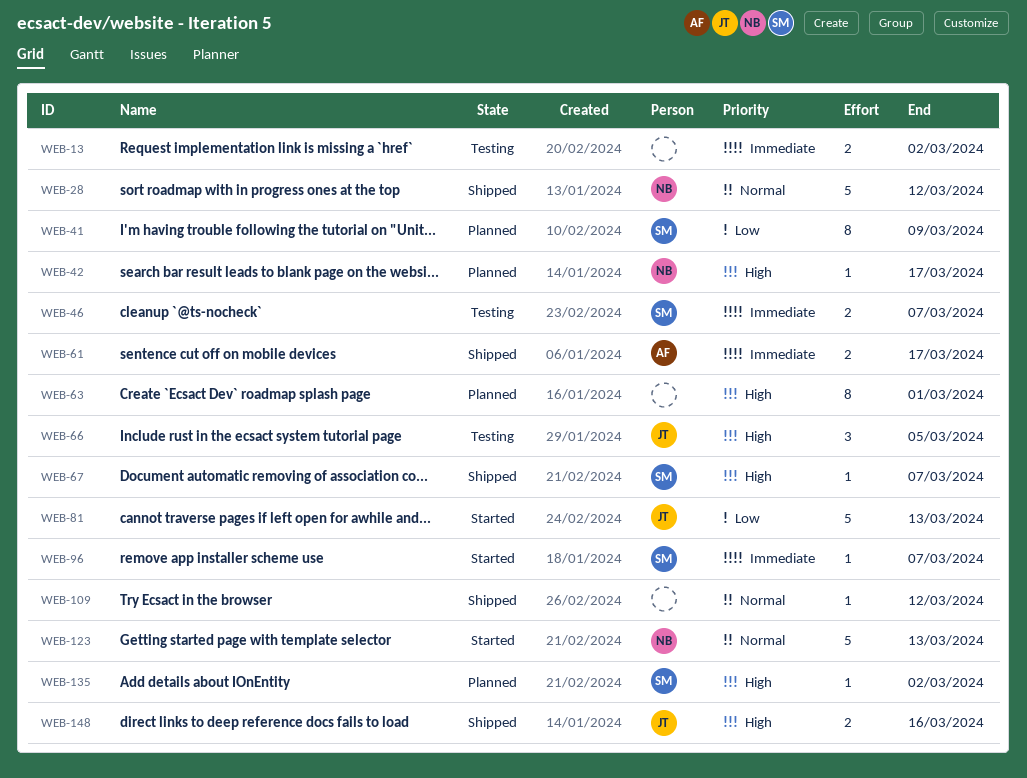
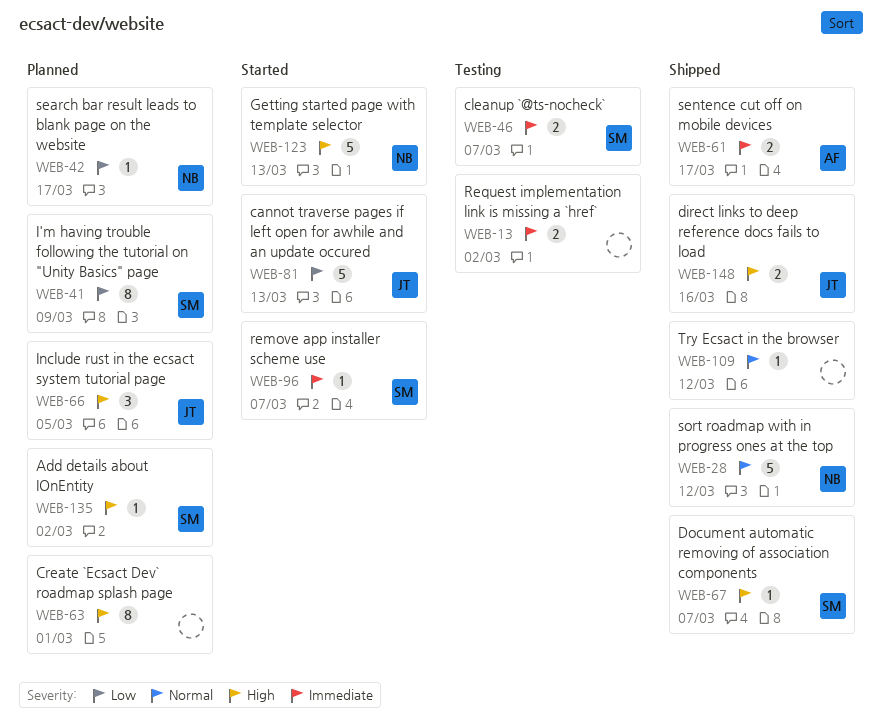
WEB-42, priority: High -> Low
WEB-66, status: Testing -> Planned
WEB-123, priority: Normal -> High

